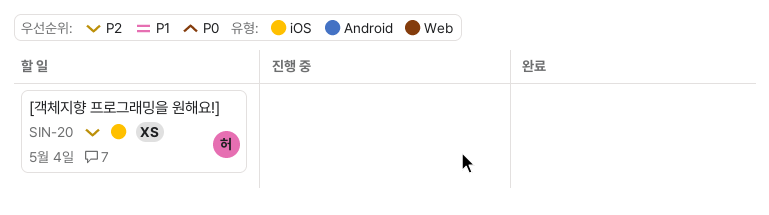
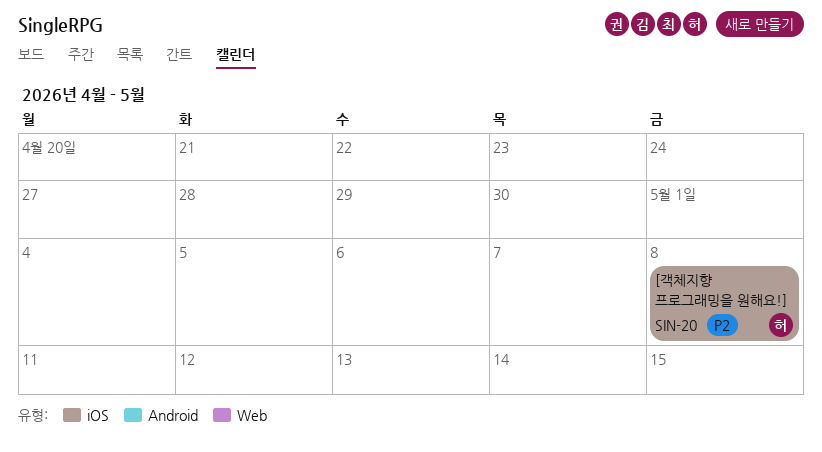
SIN-20, due: May 4 -> May 8

